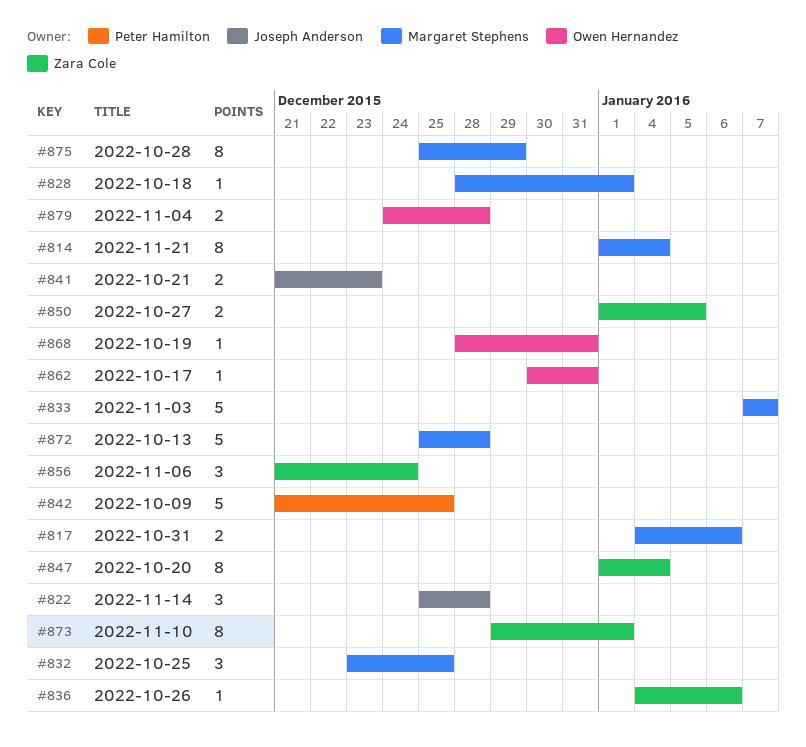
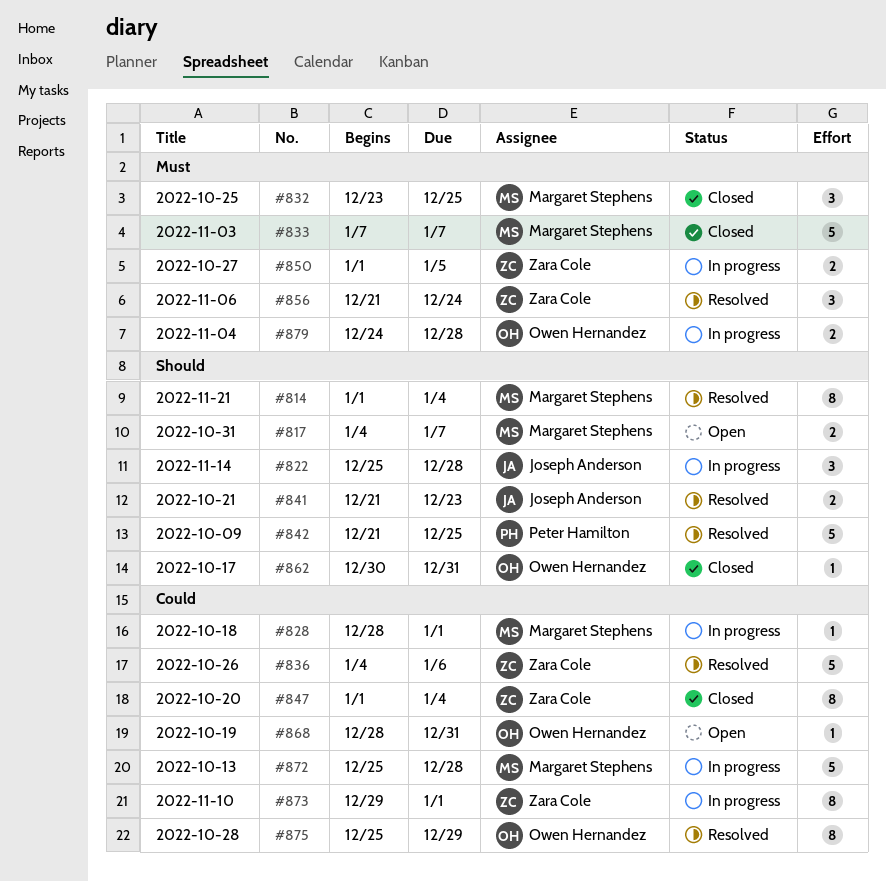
#817, due: Jan 6 -> Jan 7
#836, estimate: 1 -> 5
#875, owner: Margaret Stephens -> Owen Hernandez

